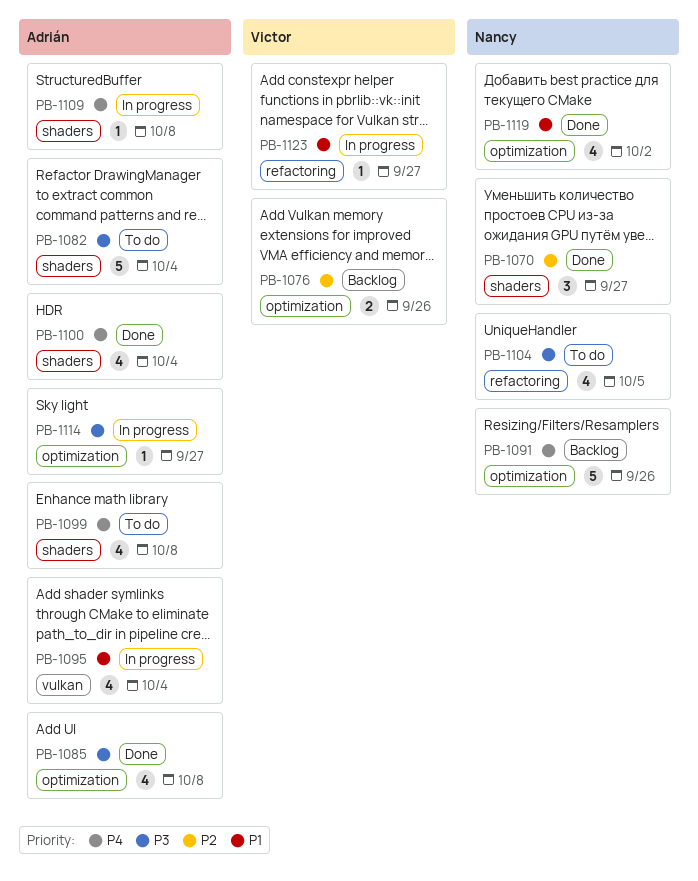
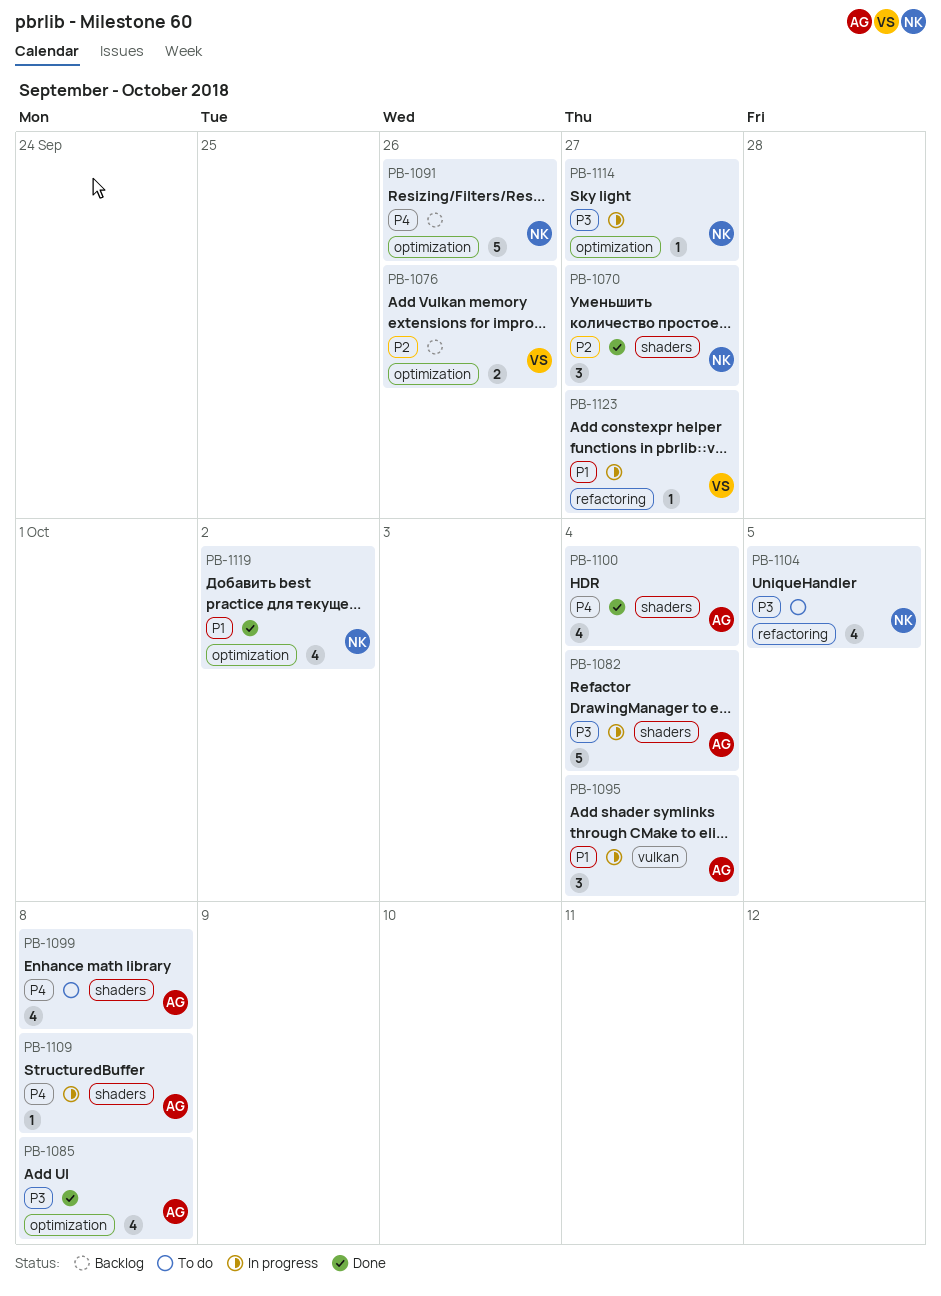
PB-1082, status: To do -> In progress
PB-1095, estimate: 4 -> 3
PB-1114, owner: Adrián -> Nancy

